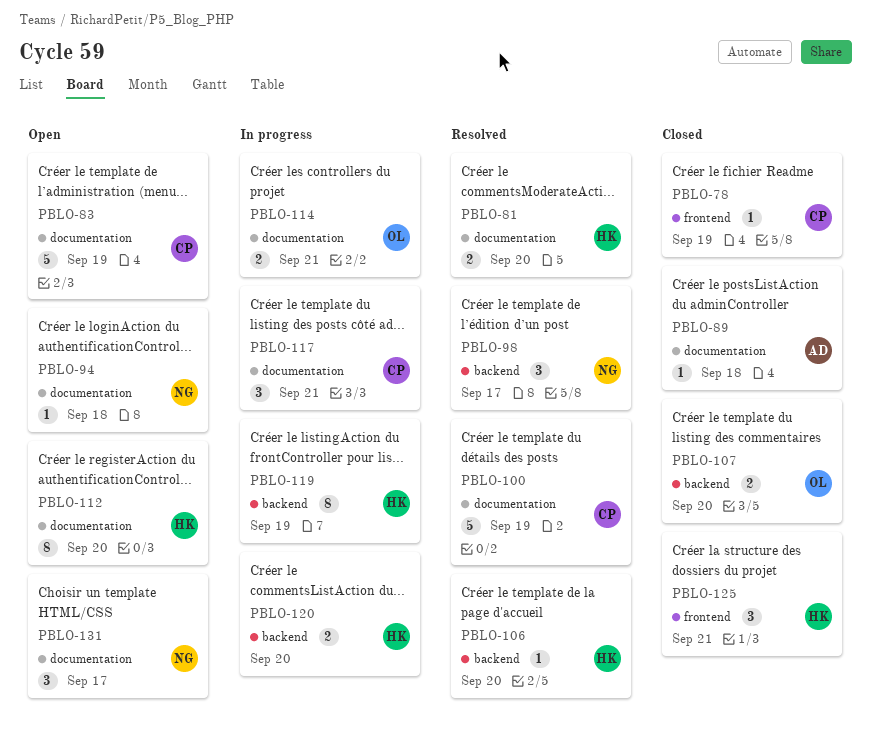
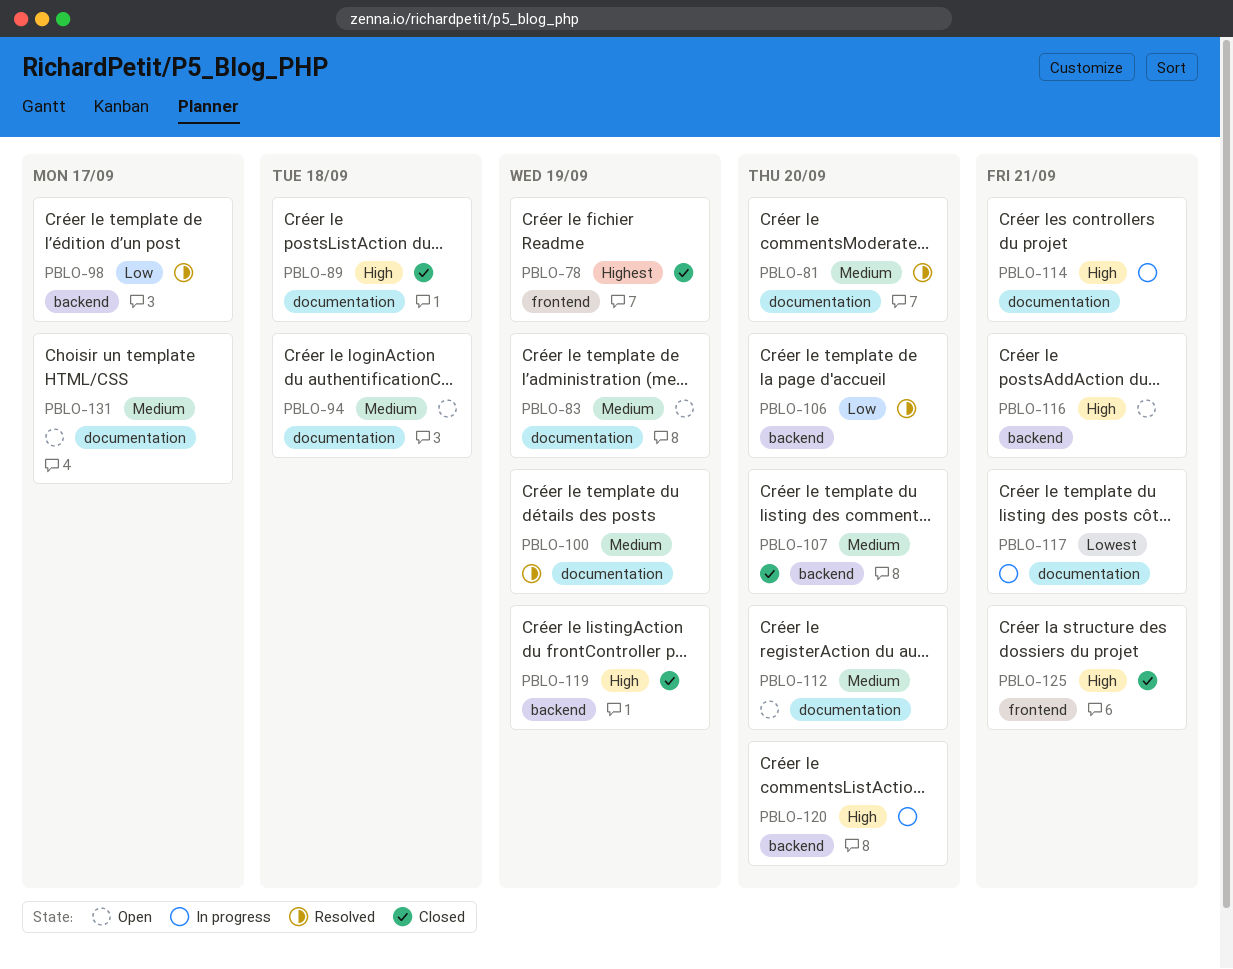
PBLO-116: none -> present
PBLO-119, status: In progress -> Closed

